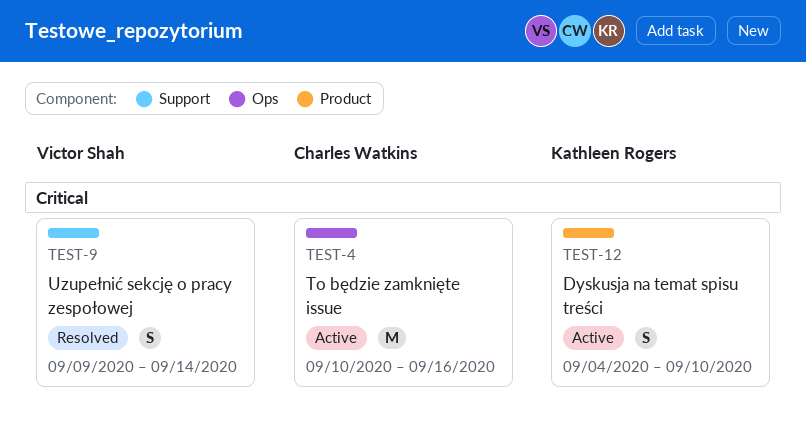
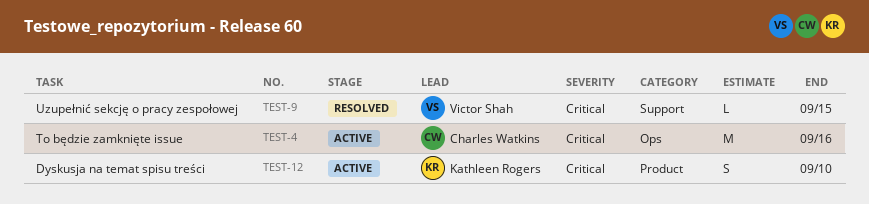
TEST-9, estimate: S -> L
TEST-9, due: Sep 14 -> Sep 15

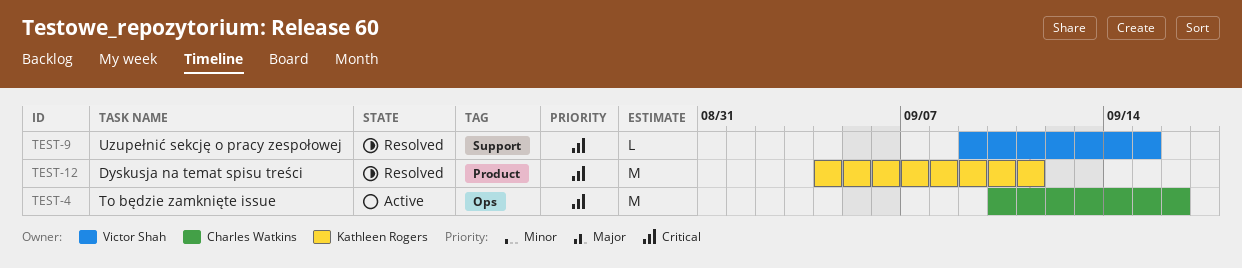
TEST-12, status: Active -> Resolved
TEST-12, estimate: S -> M
TEST-12, due: Sep 10 -> Sep 11

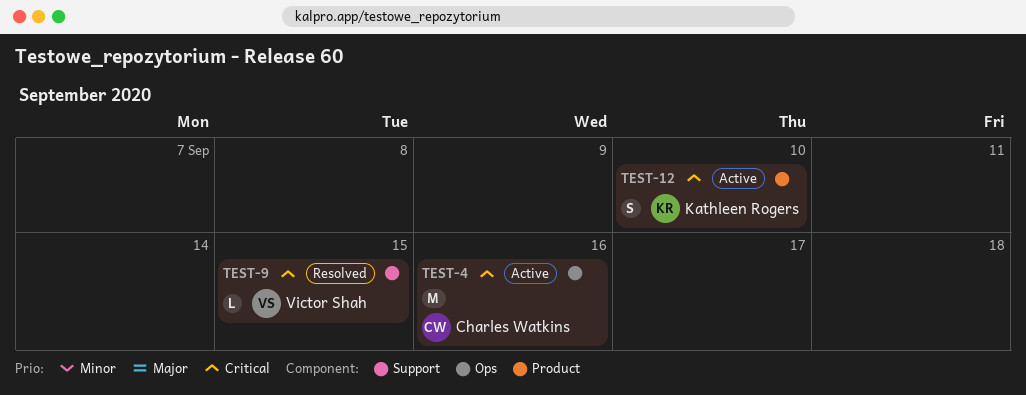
TEST-12, status: Resolved -> Active
TEST-12, estimate: M -> S
TEST-12, due: Sep 11 -> Sep 10

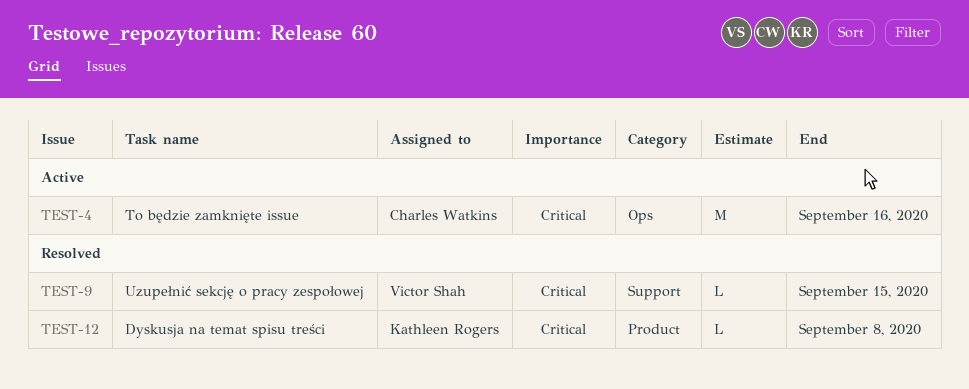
TEST-12, status: Active -> Resolved
TEST-12, estimate: S -> L
TEST-12, due: Sep 10 -> Sep 8

